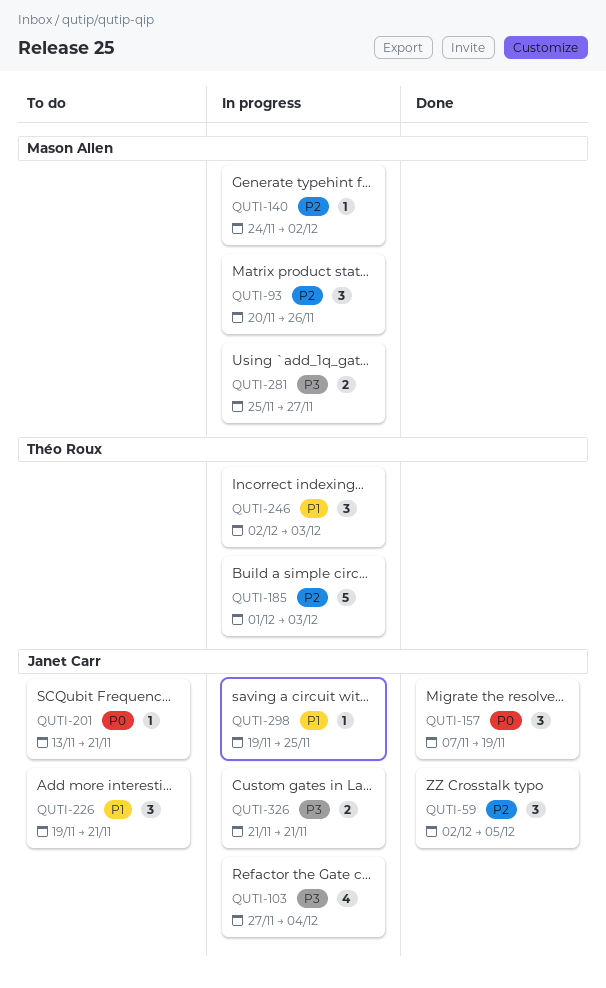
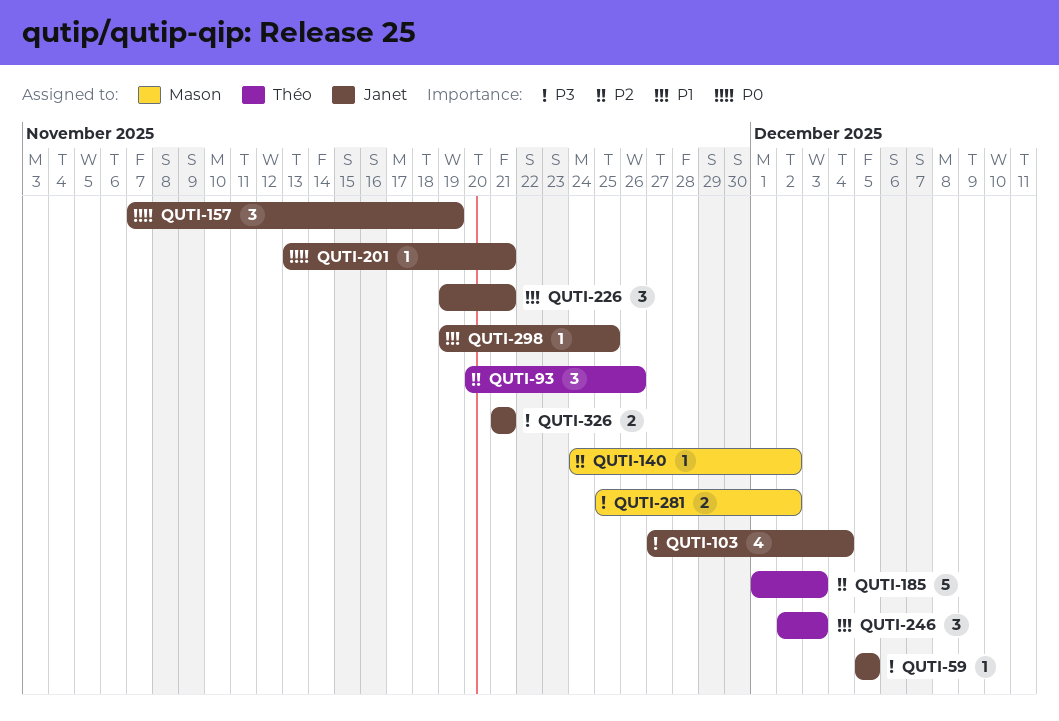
QUTI-59, priority: P2 -> P3
QUTI-59, estimate: 3 -> 1
QUTI-59, start: Dec 2 -> Dec 5
QUTI-93, owner: Mason Allen -> Théo Roux
QUTI-281, due: Nov 27 -> Dec 2

